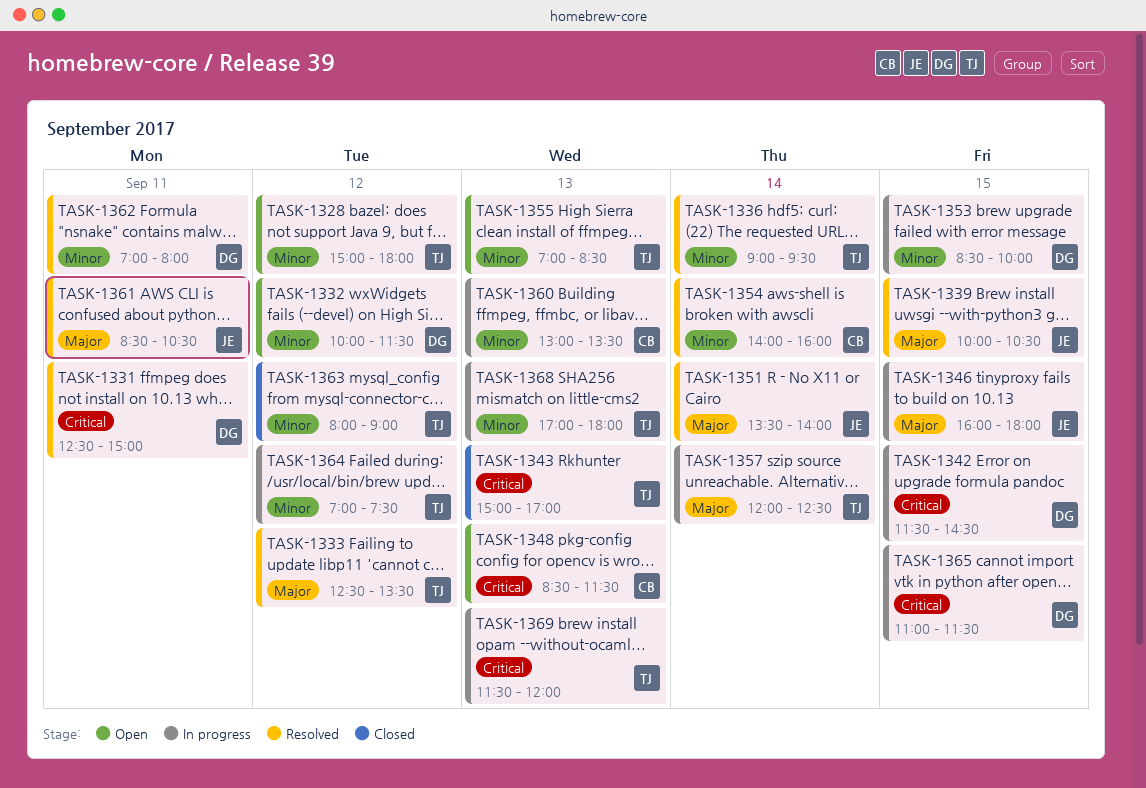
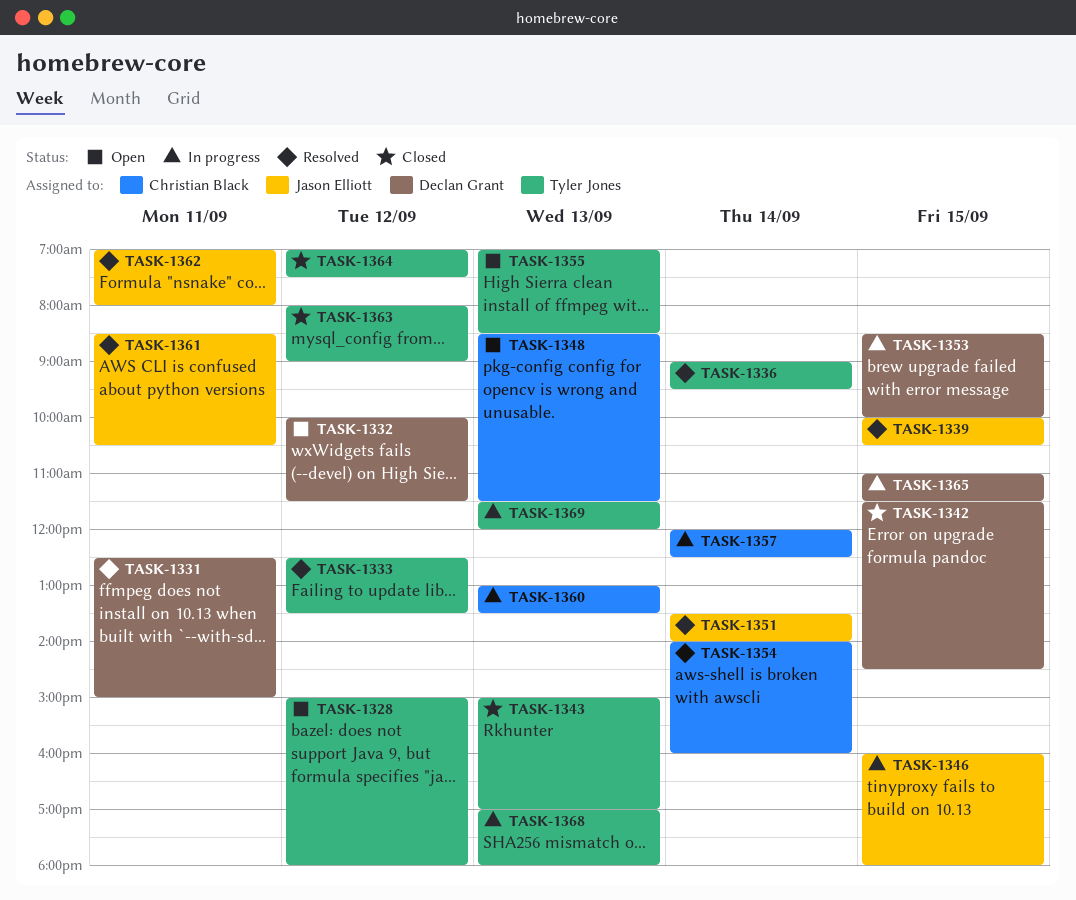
TASK-1342, status: In progress -> Closed
TASK-1357, owner: Tyler Jones -> Christian Black
TASK-1362, owner: Declan Grant -> Jason Elliott
TASK-1364, status: In progress -> Closed

